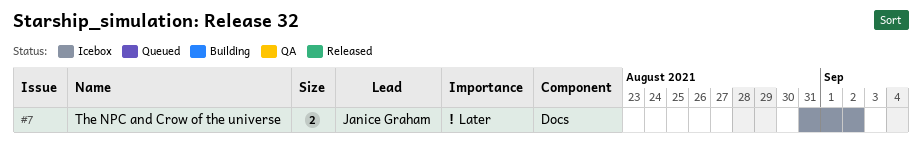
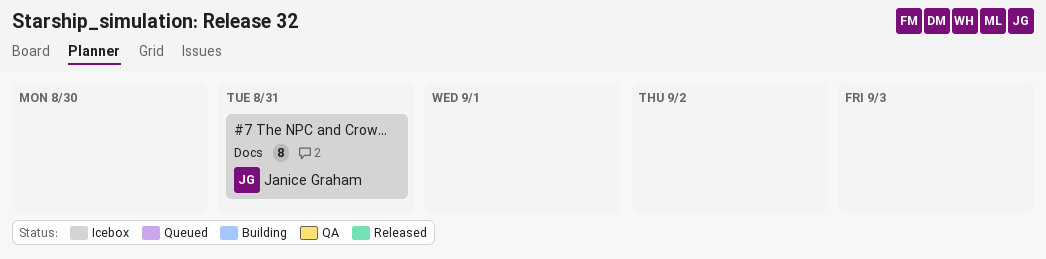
#7, estimate: 2 -> 8
#7, due: Sep 2 -> Aug 31

